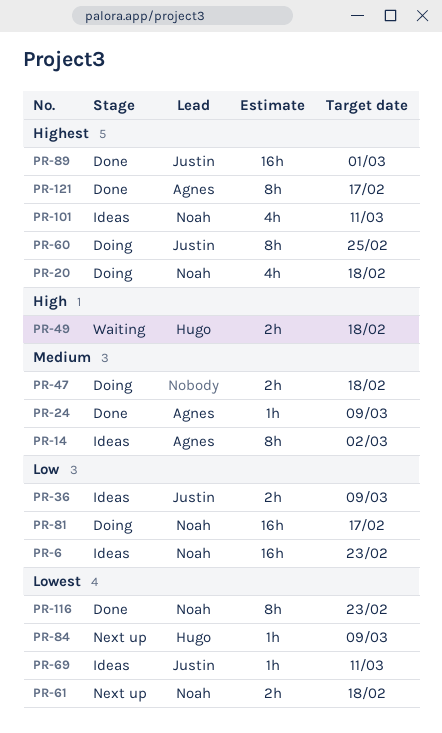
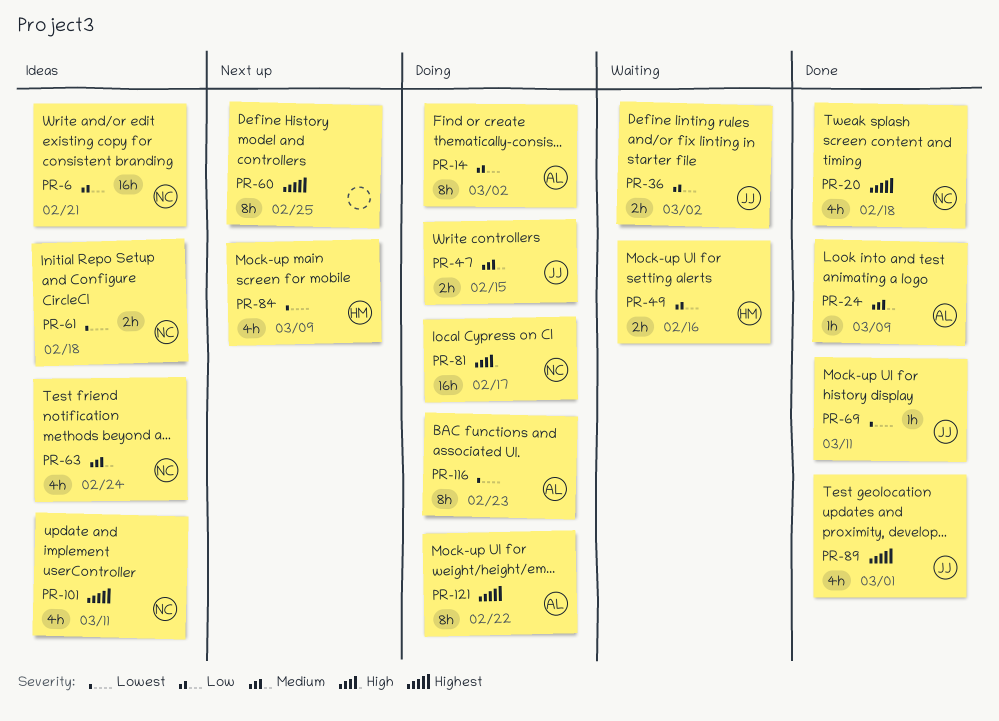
PR-6, due: Feb 23 -> Feb 21
PR-14, status: Ideas -> Doing
PR-14, priority: Medium -> Low
PR-20, status: Doing -> Done
PR-36, status: Ideas -> Waiting
PR-36, due: Mar 9 -> Mar 2
PR-47, owner: none -> Justin
PR-47, due: Feb 18 -> Feb 15
PR-49, priority: High -> Low
PR-49, due: Feb 18 -> Feb 16
PR-60, status: Doing -> Next up
PR-60, owner: Justin -> none
PR-61, status: Next up -> Ideas
PR-63: none -> present
PR-69, status: Ideas -> Done
PR-81, priority: Low -> High
PR-84, estimate: 1h -> 4h
PR-89, estimate: 16h -> 4h
PR-116, status: Done -> Doing
PR-116, owner: Noah -> Agnes
PR-121, status: Done -> Doing
PR-121, due: Feb 17 -> Feb 22

